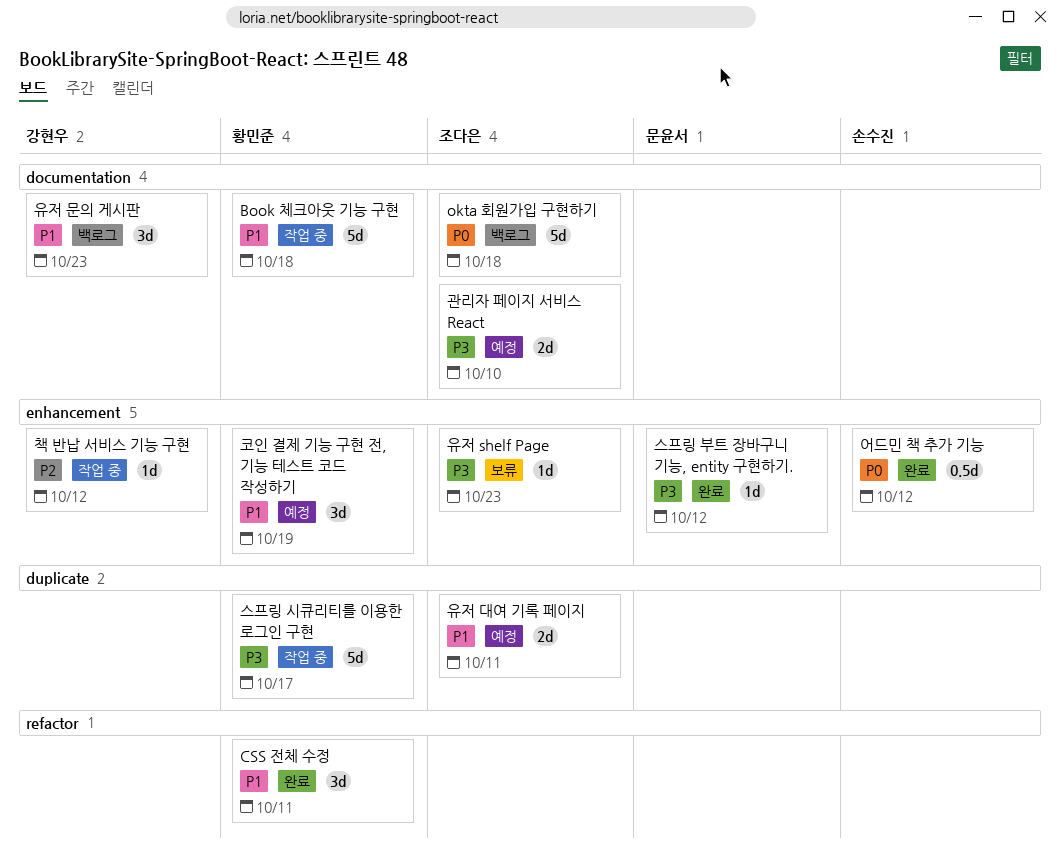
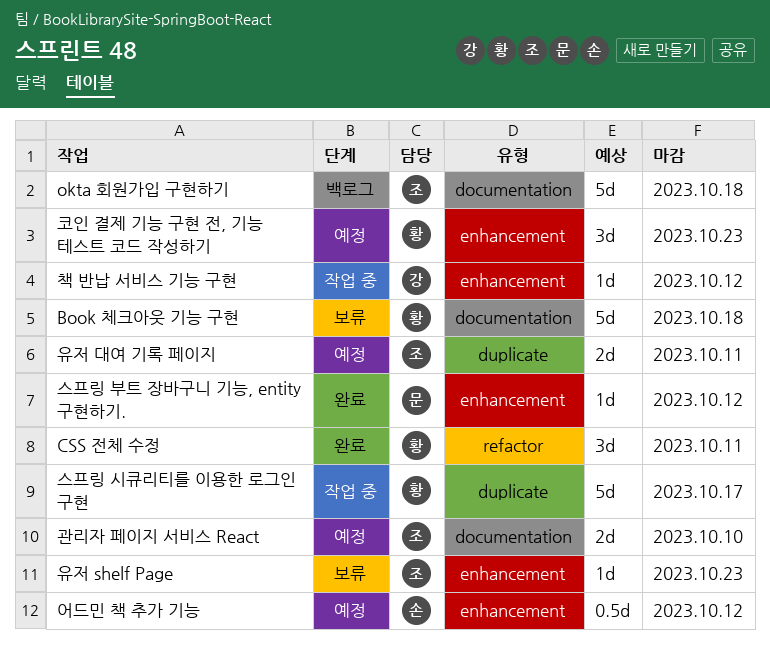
Book 체크아웃 기능 구현, status: 작업 중 -> 보류
어드민 책 추가 기능, status: 완료 -> 예정
유저 문의 게시판: present -> none
코인 결제 기능 구현 전, 기능 테스트 코드 작성하기, due: Oct 19 -> Oct 23

